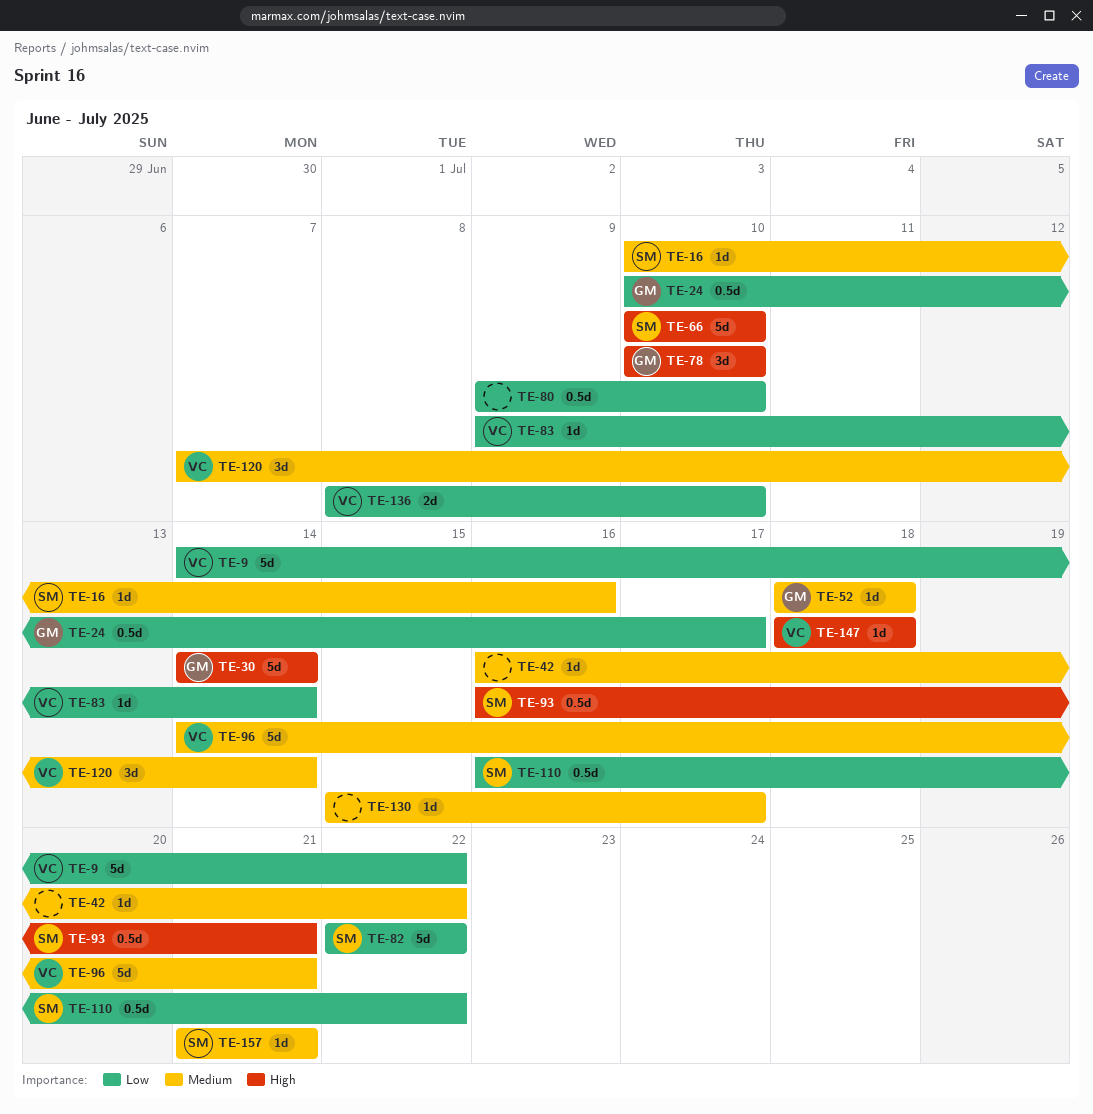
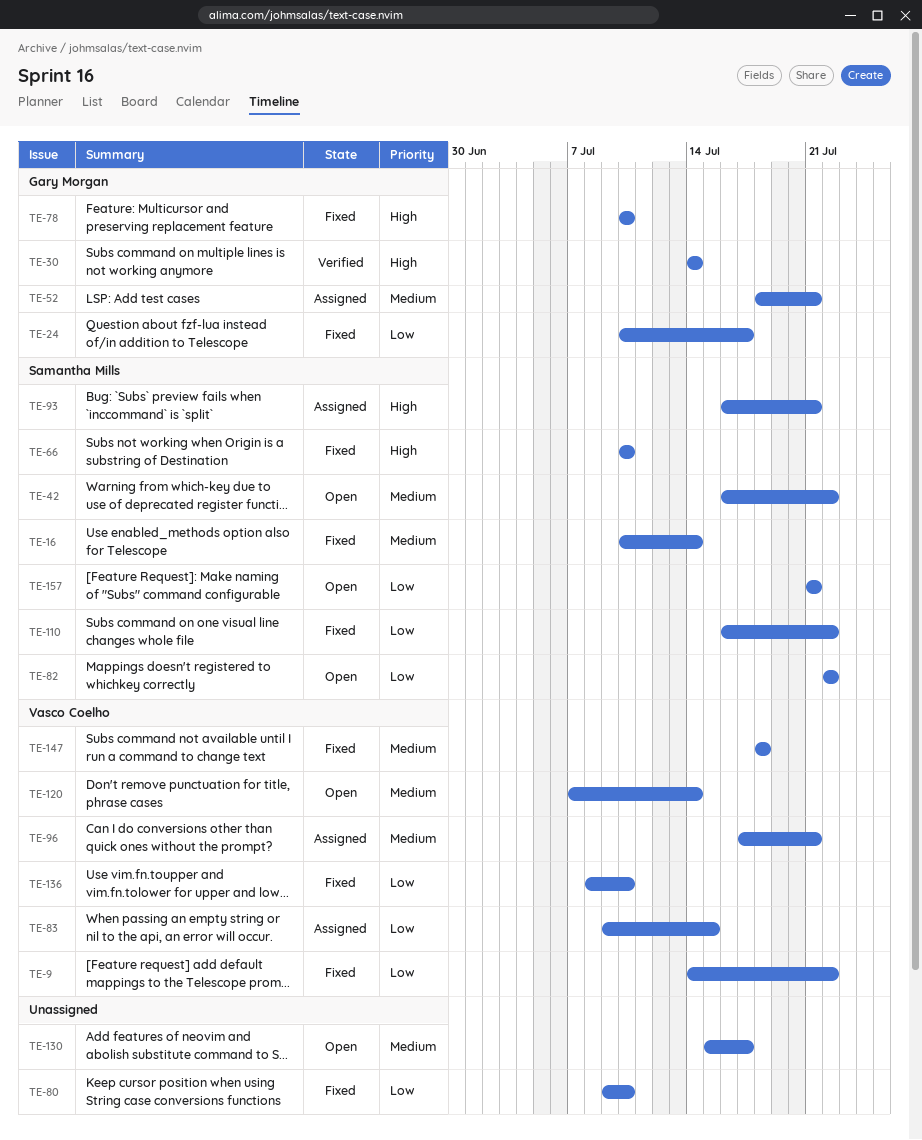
TE-16, due: Jul 16 -> Jul 14
TE-42, owner: none -> Samantha Mills
TE-52, due: Jul 18 -> Jul 21
TE-83, due: Jul 14 -> Jul 15
TE-96, start: Jul 14 -> Jul 17
TE-147, priority: High -> Medium
TE-157, priority: Medium -> Low

